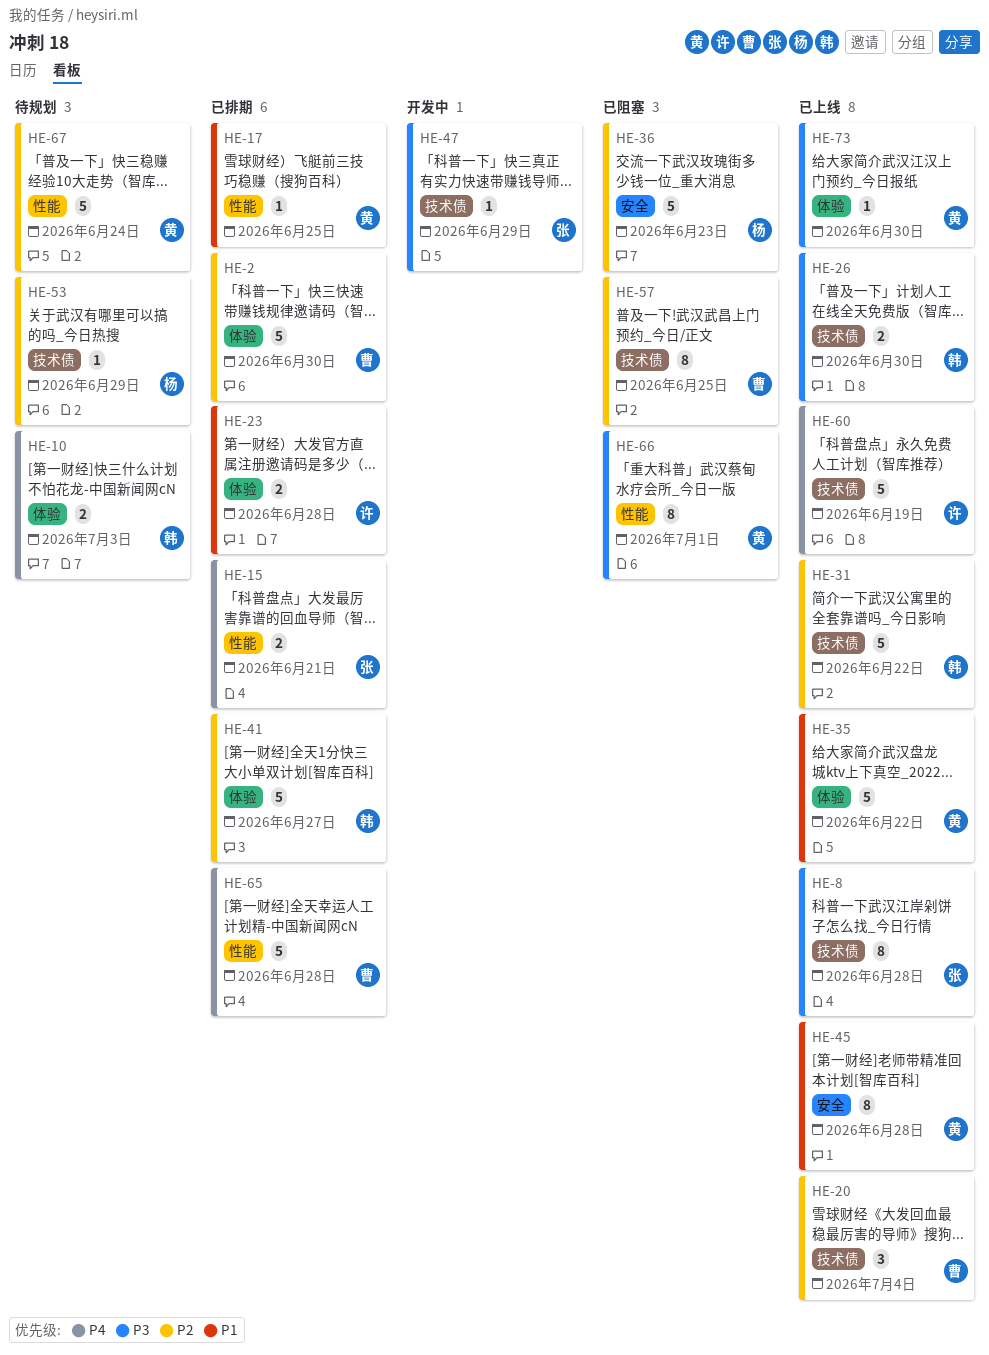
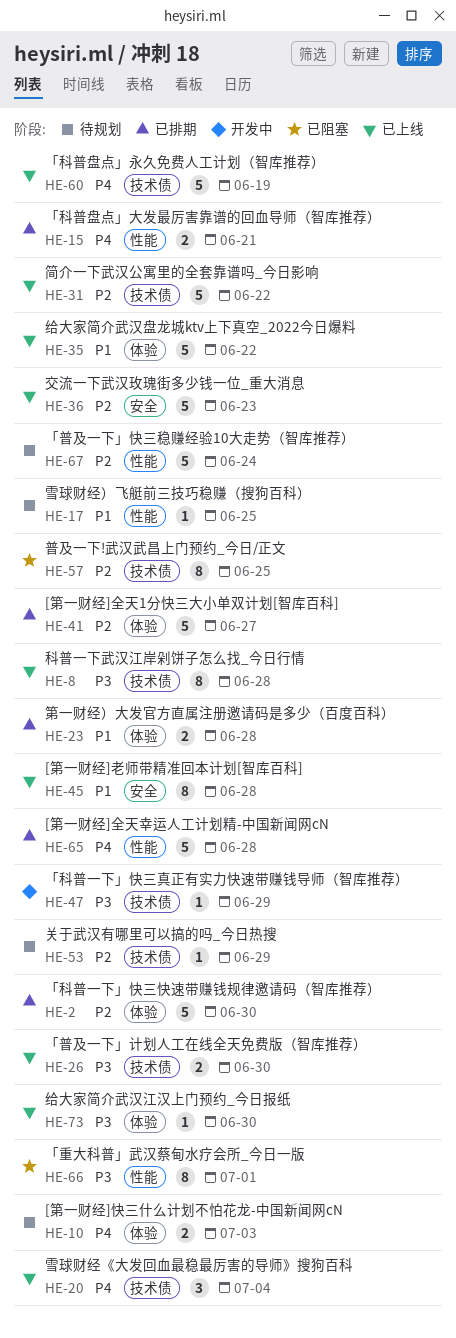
HE-17, status: 已排期 -> 待规划
HE-20, priority: P2 -> P4
HE-36, status: 已阻塞 -> 已上线

